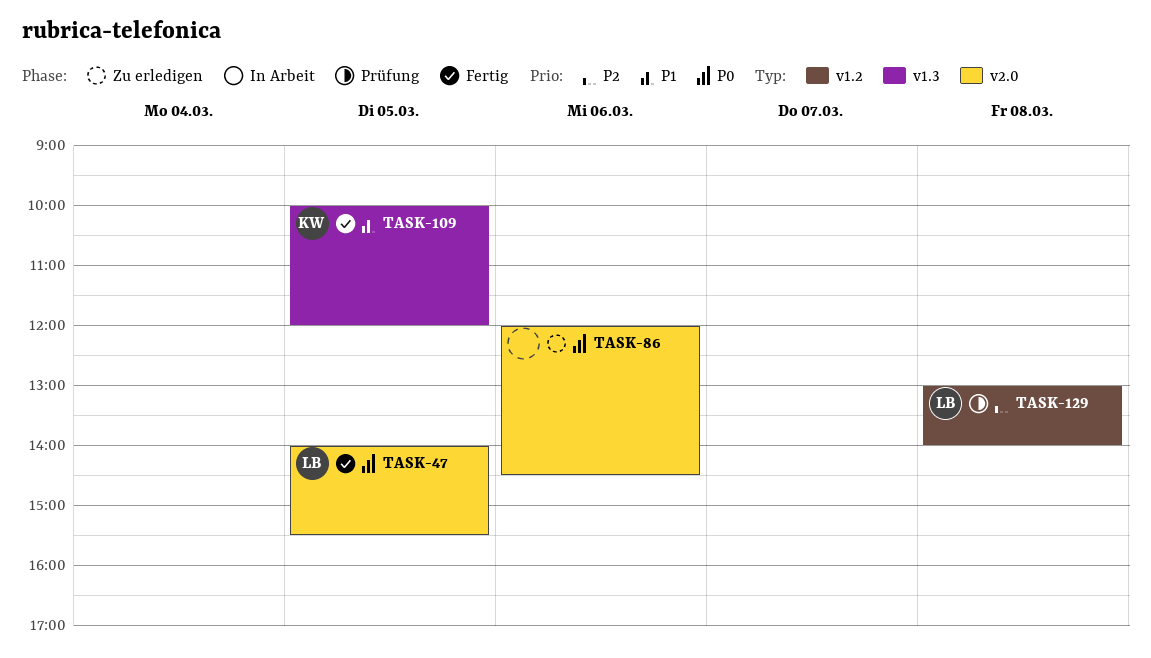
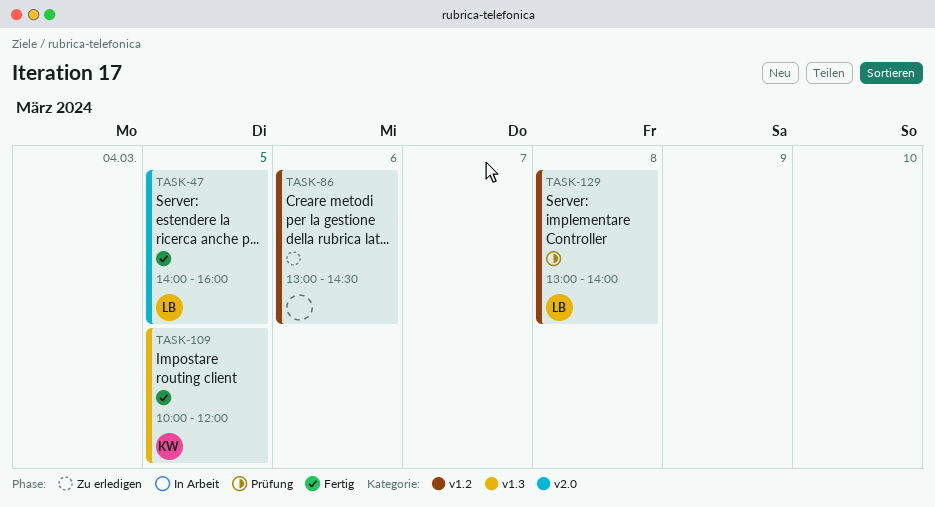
TASK-47, ends: 15:30 -> 16:00
TASK-86, label: v2.0 -> v1.2
TASK-86, begins: 12:00 -> 13:00

